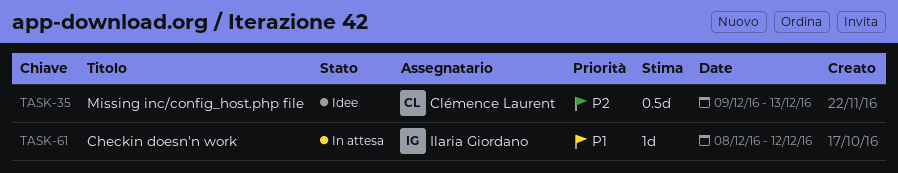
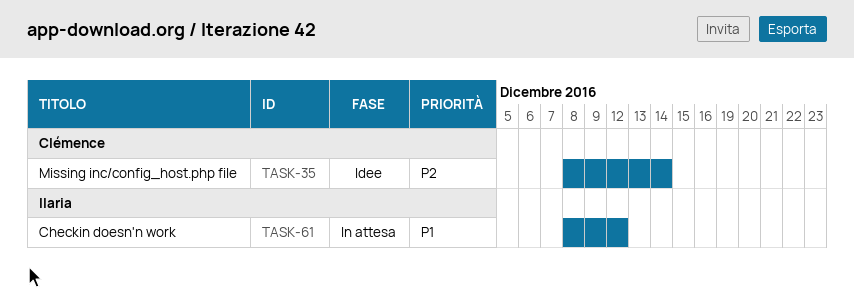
TASK-35, start: Dec 9 -> Dec 8
TASK-35, due: Dec 13 -> Dec 14

